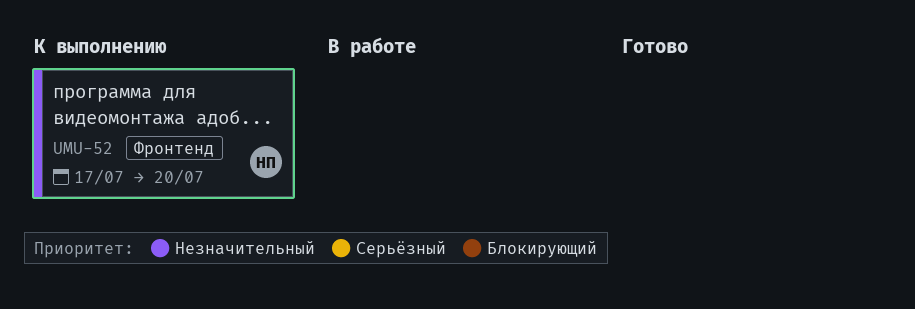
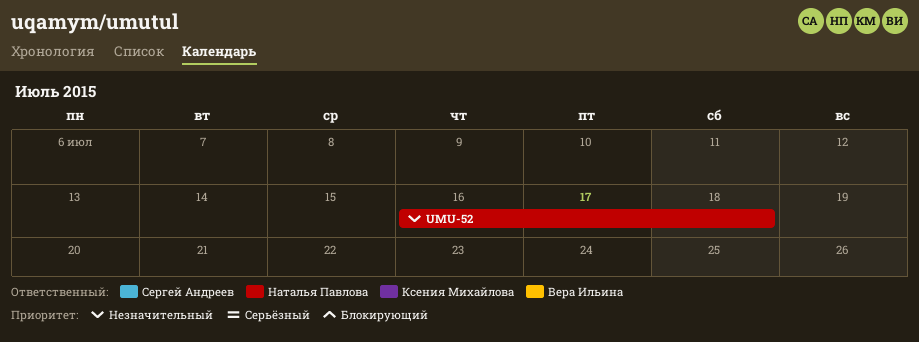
UMU-52, start: Jul 17 -> Jul 16
UMU-52, due: Jul 20 -> Jul 18

